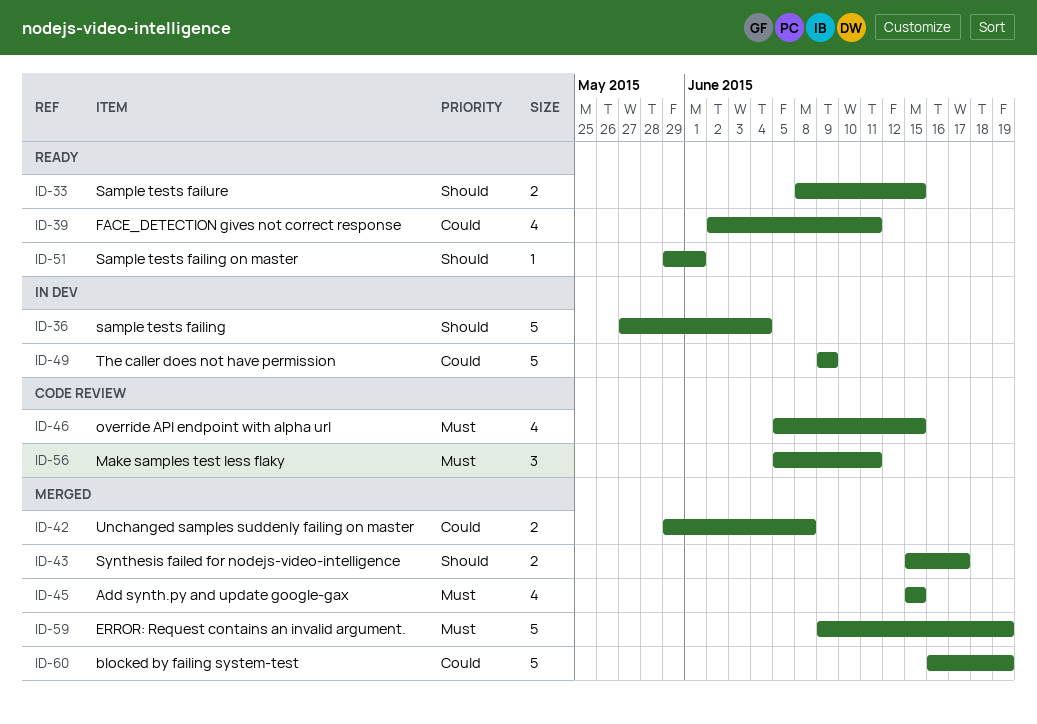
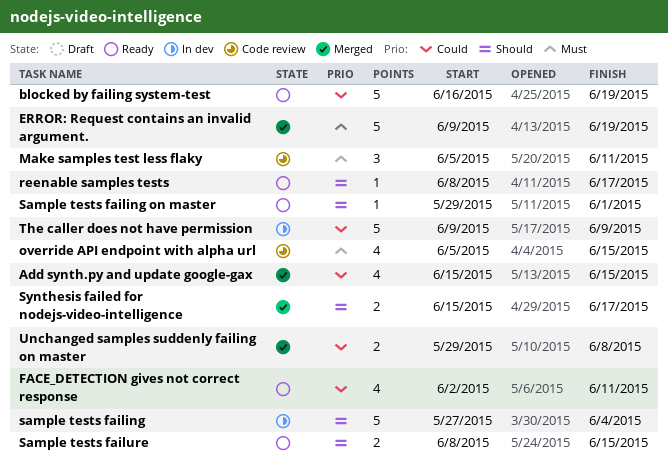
Add synth.py and update google-gax, priority: Must -> Could
blocked by failing system-test, status: Merged -> Ready
reenable samples tests: none -> present

